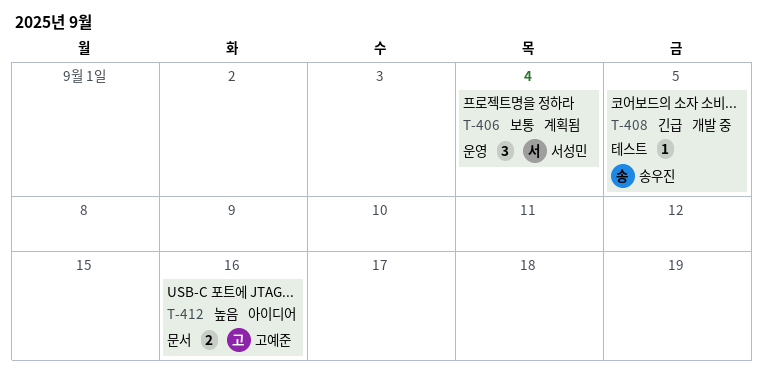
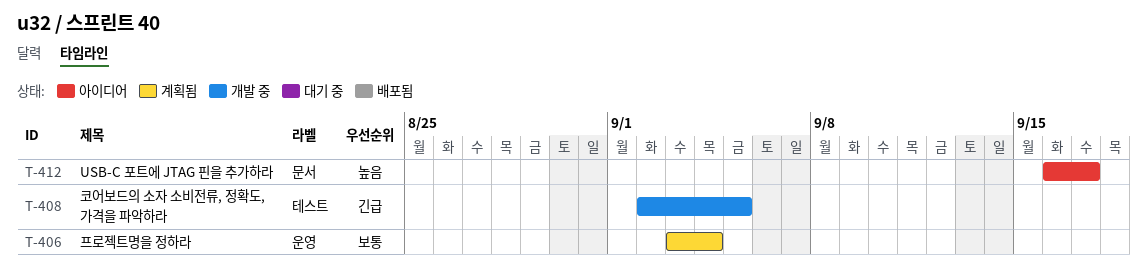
T-412, due: Sep 16 -> Sep 17

